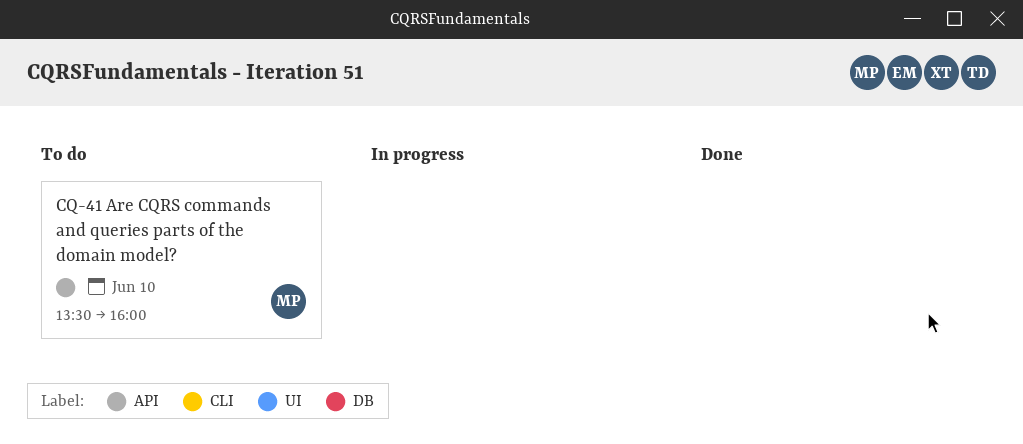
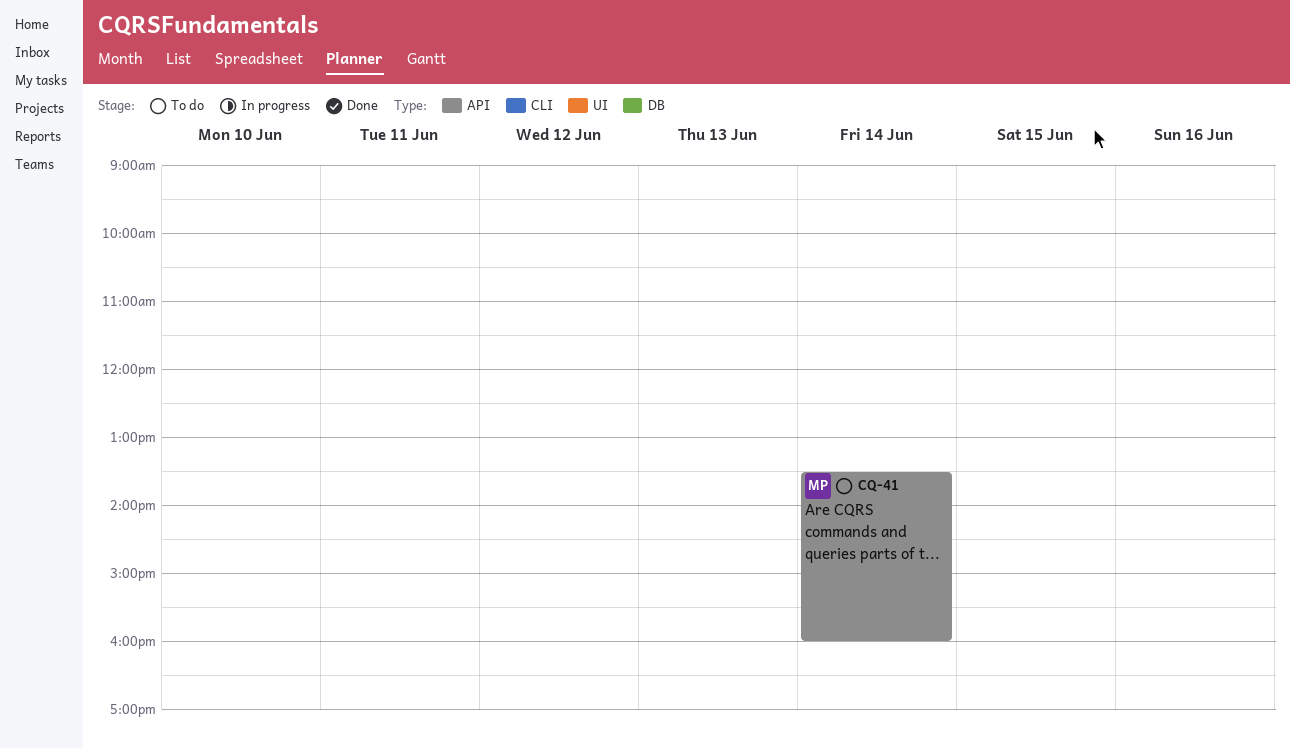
CQ-41, day: Jun 10 -> Jun 14

